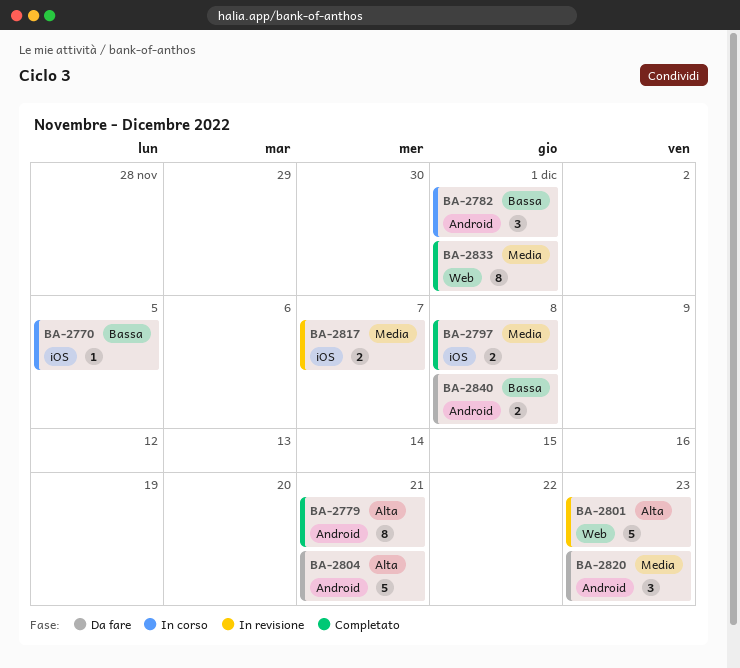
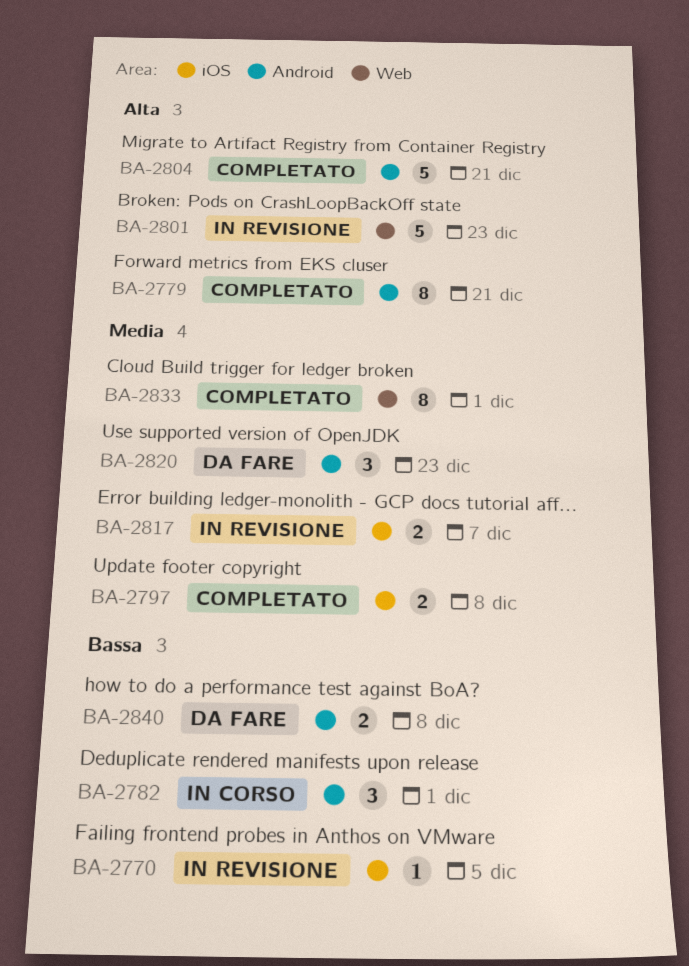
BA-2770, status: In corso -> In revisione
BA-2804, status: Da fare -> Completato

